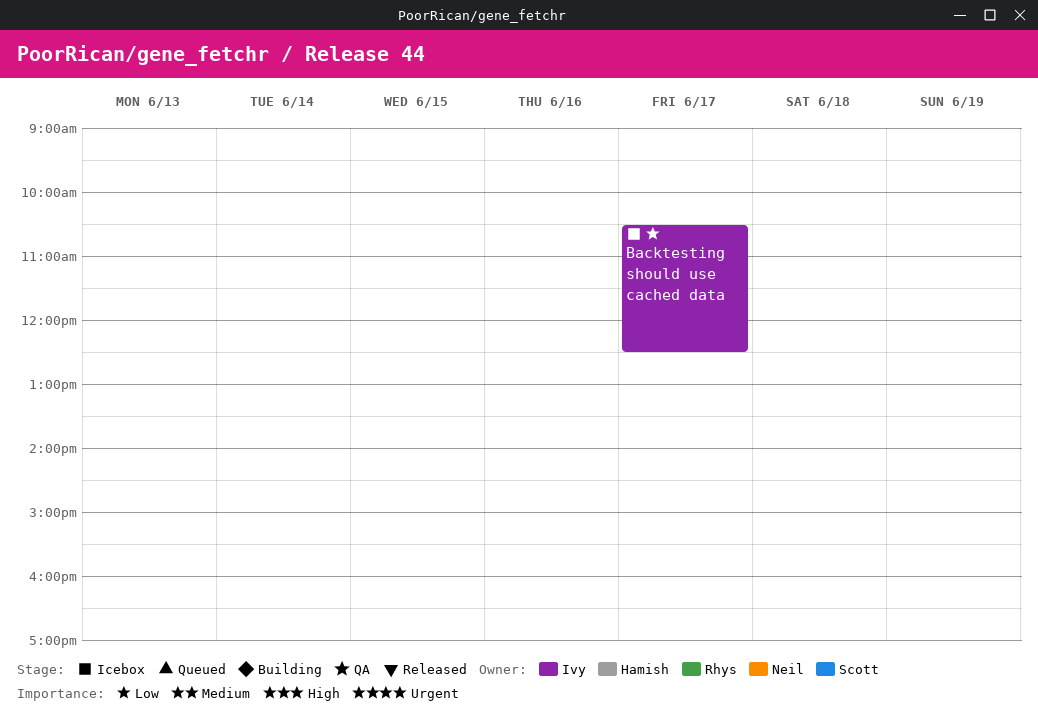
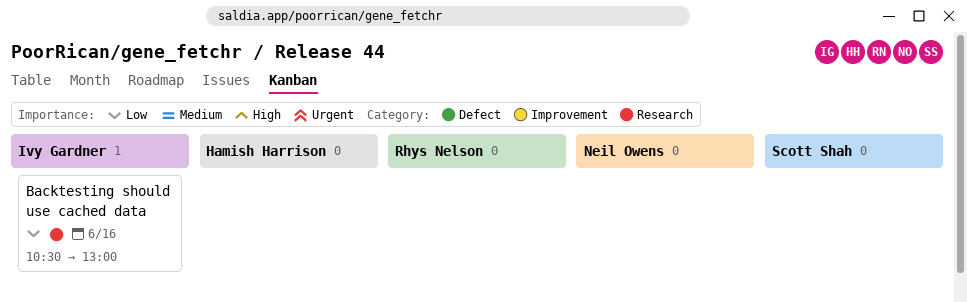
Backtesting should use cached data, day: Jun 17 -> Jun 16
Backtesting should use cached data, ends: 12:30 -> 13:00

